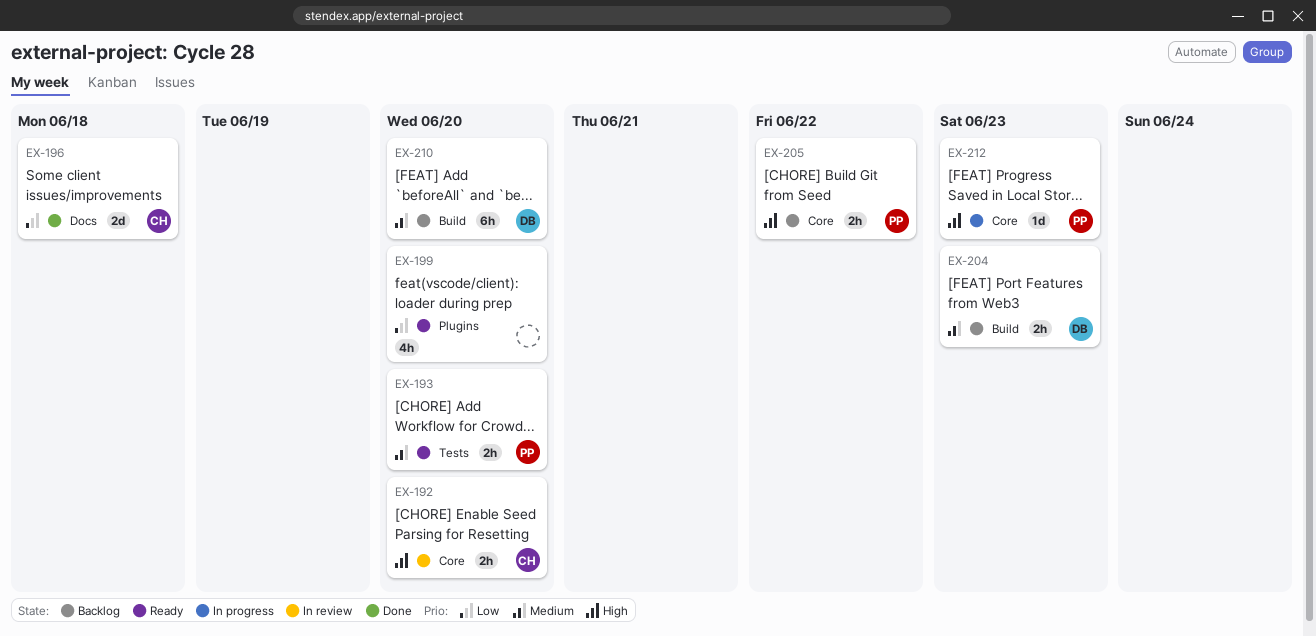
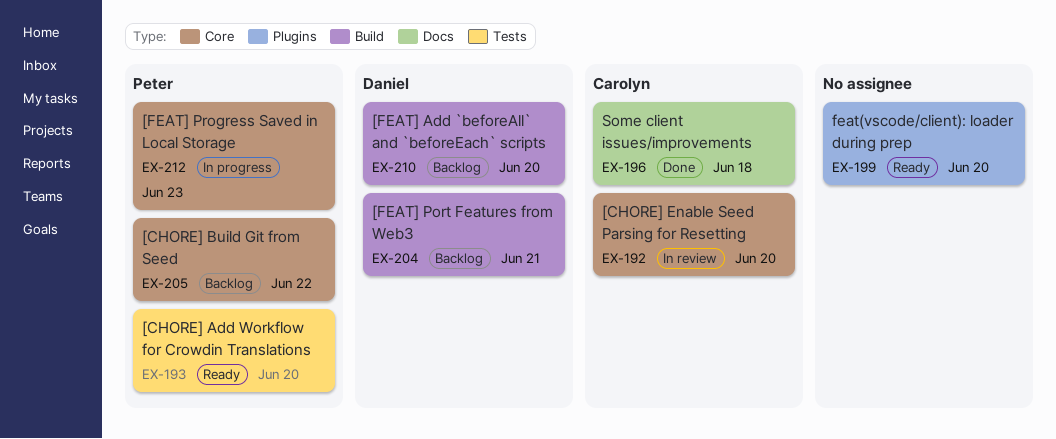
EX-204, due: Jun 23 -> Jun 21

